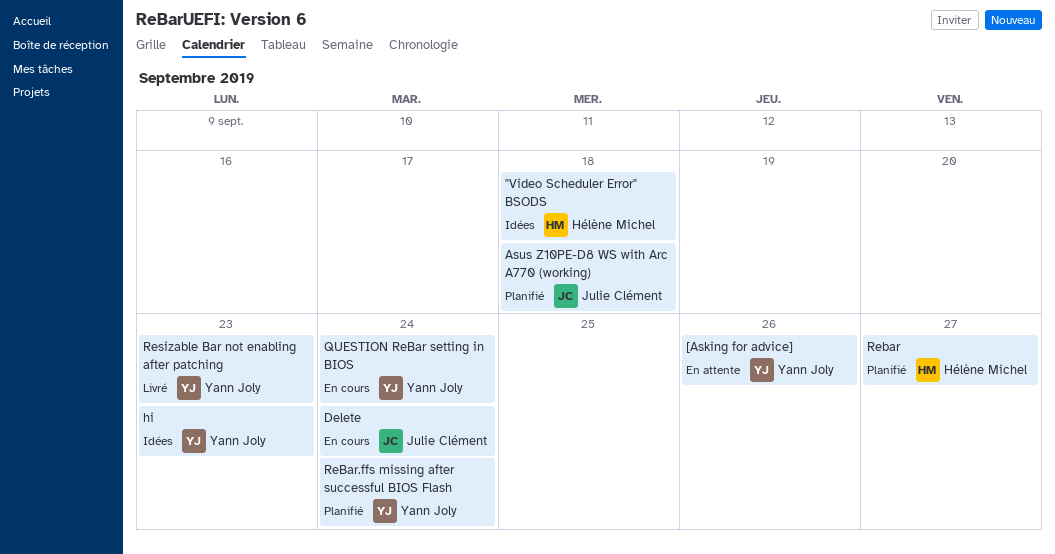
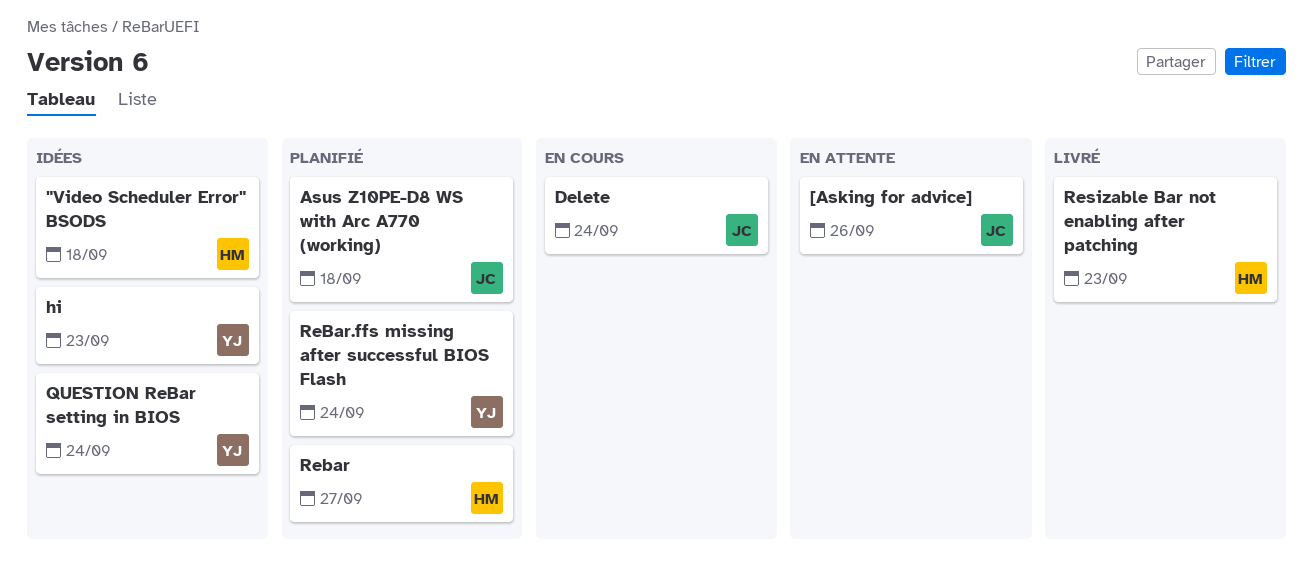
[Asking for advice], owner: Yann Joly -> Julie Clément
QUESTION ReBar setting in BIOS, status: En cours -> Idées
Resizable Bar not enabling after patching, owner: Yann Joly -> Hélène Michel

